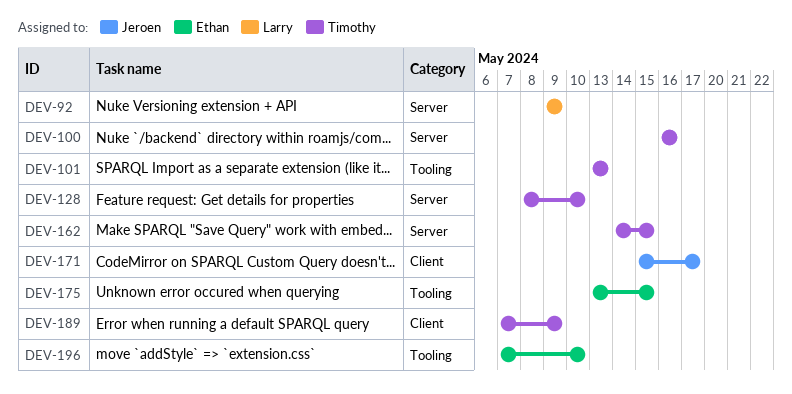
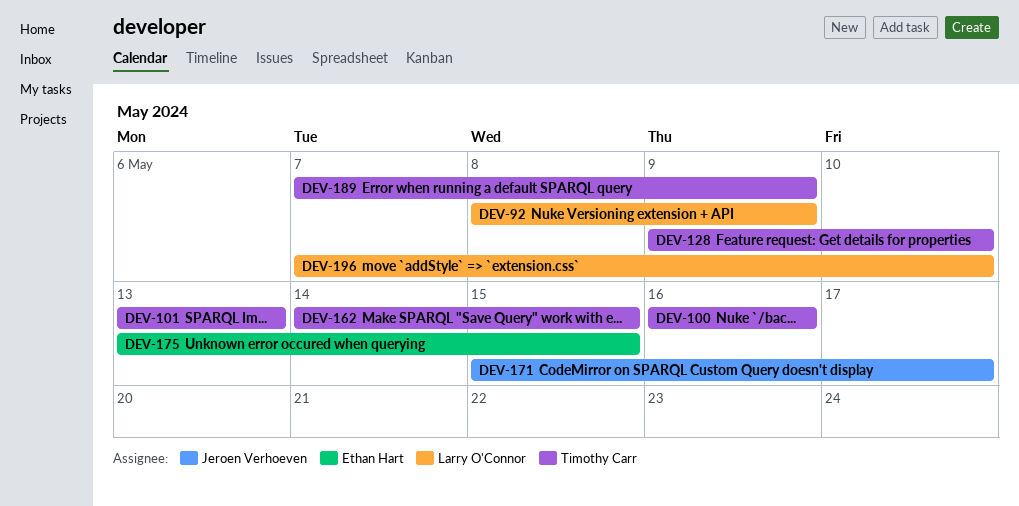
DEV-92, start: May 9 -> May 8
DEV-128, start: May 8 -> May 9
DEV-196, owner: Ethan Hart -> Larry O'Connor

